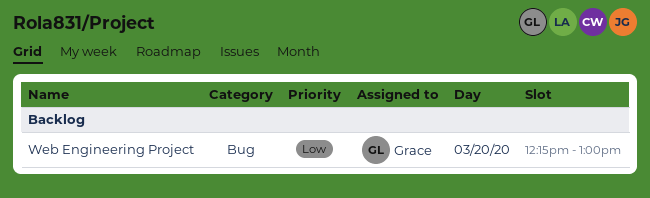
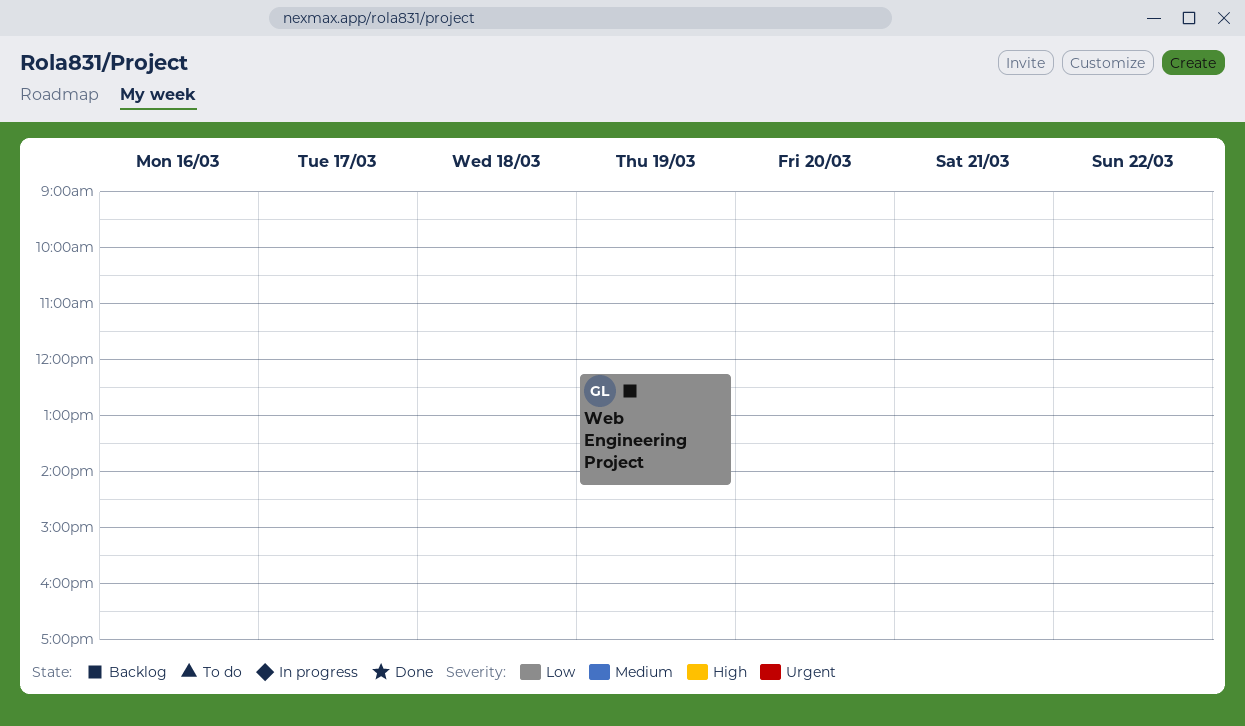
Web Engineering Project, day: Mar 20 -> Mar 19
Web Engineering Project, ends: 13:00 -> 14:15

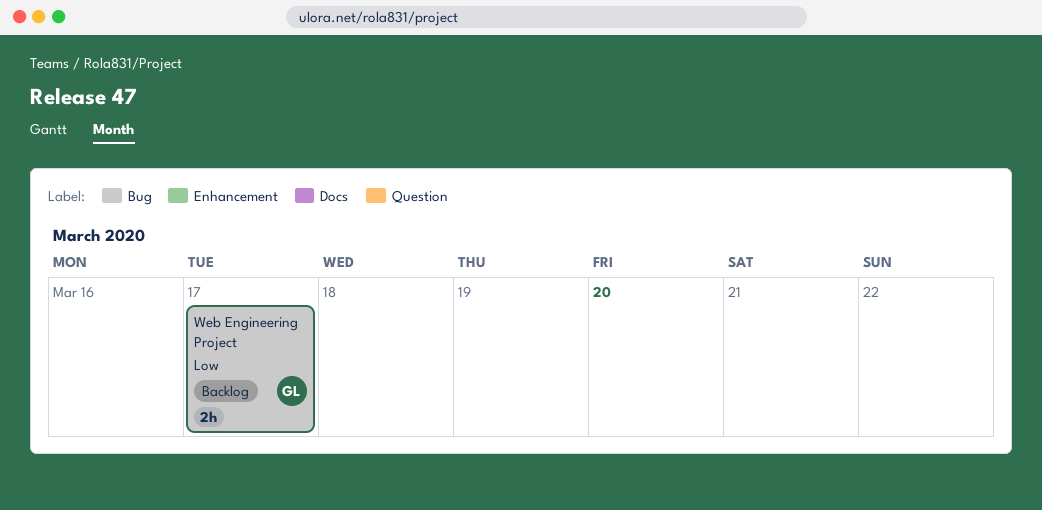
Web Engineering Project, day: Mar 19 -> Mar 17

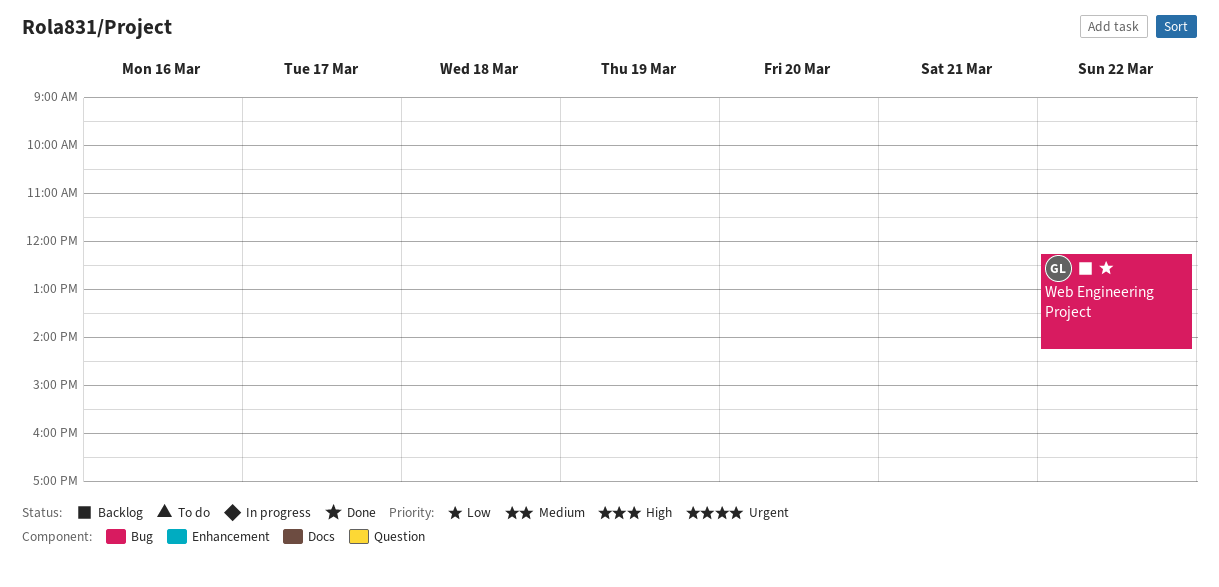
Web Engineering Project, day: Mar 17 -> Mar 22

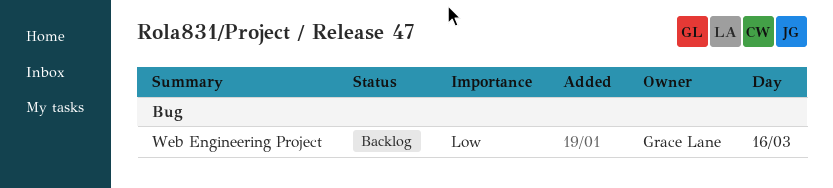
Web Engineering Project, day: Mar 22 -> Mar 16

